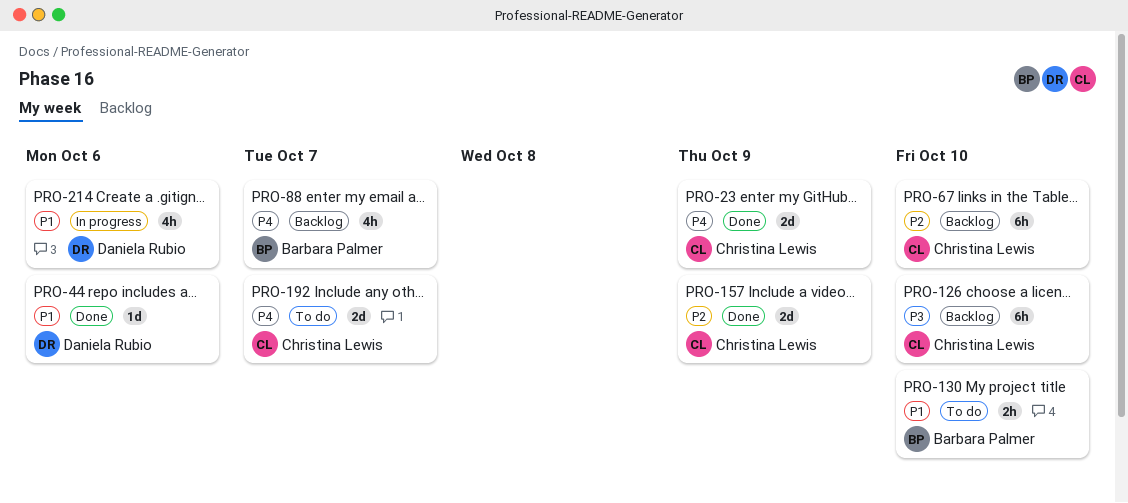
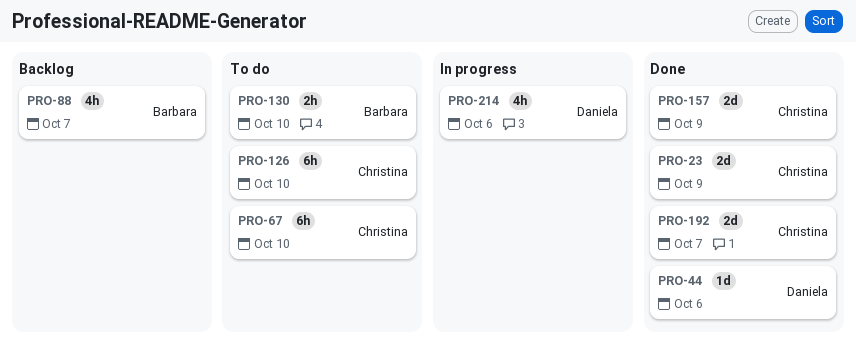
PRO-67, status: Backlog -> To do
PRO-126, status: Backlog -> To do
PRO-192, status: To do -> Done

